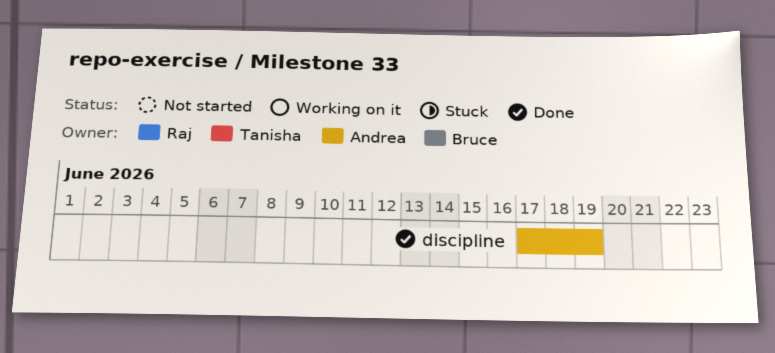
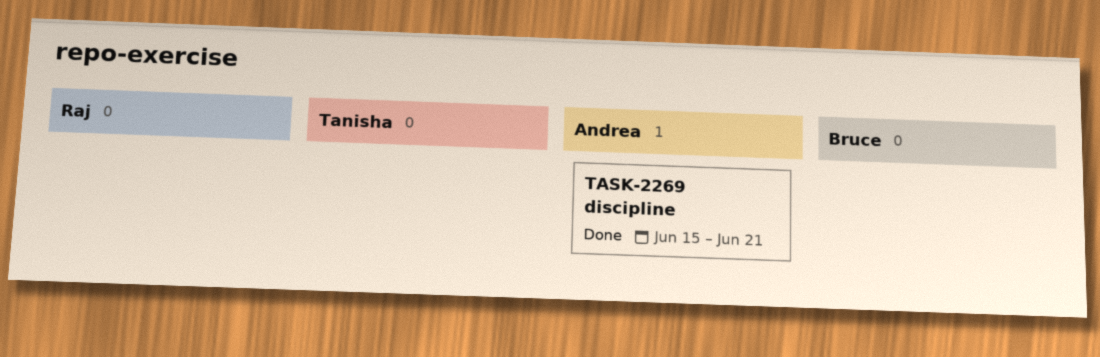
discipline, start: Jun 17 -> Jun 15
discipline, due: Jun 19 -> Jun 21

